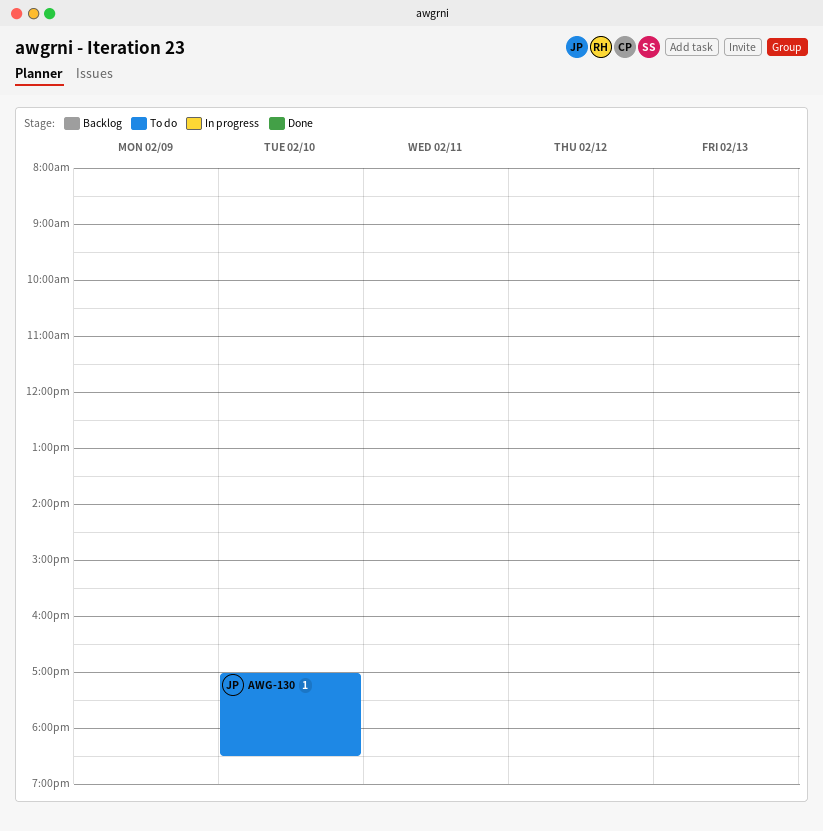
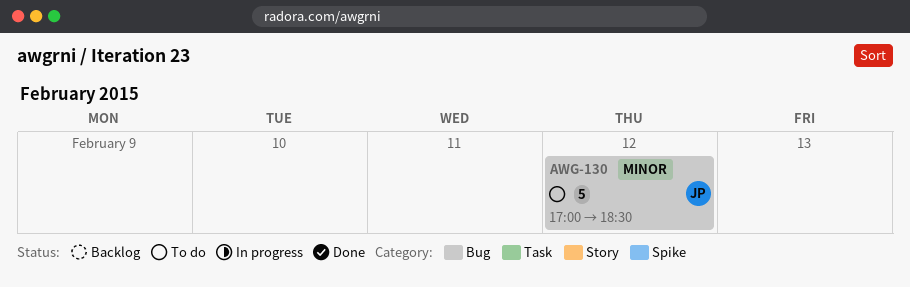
AWG-130, estimate: 1 -> 5
AWG-130, day: Feb 10 -> Feb 12

